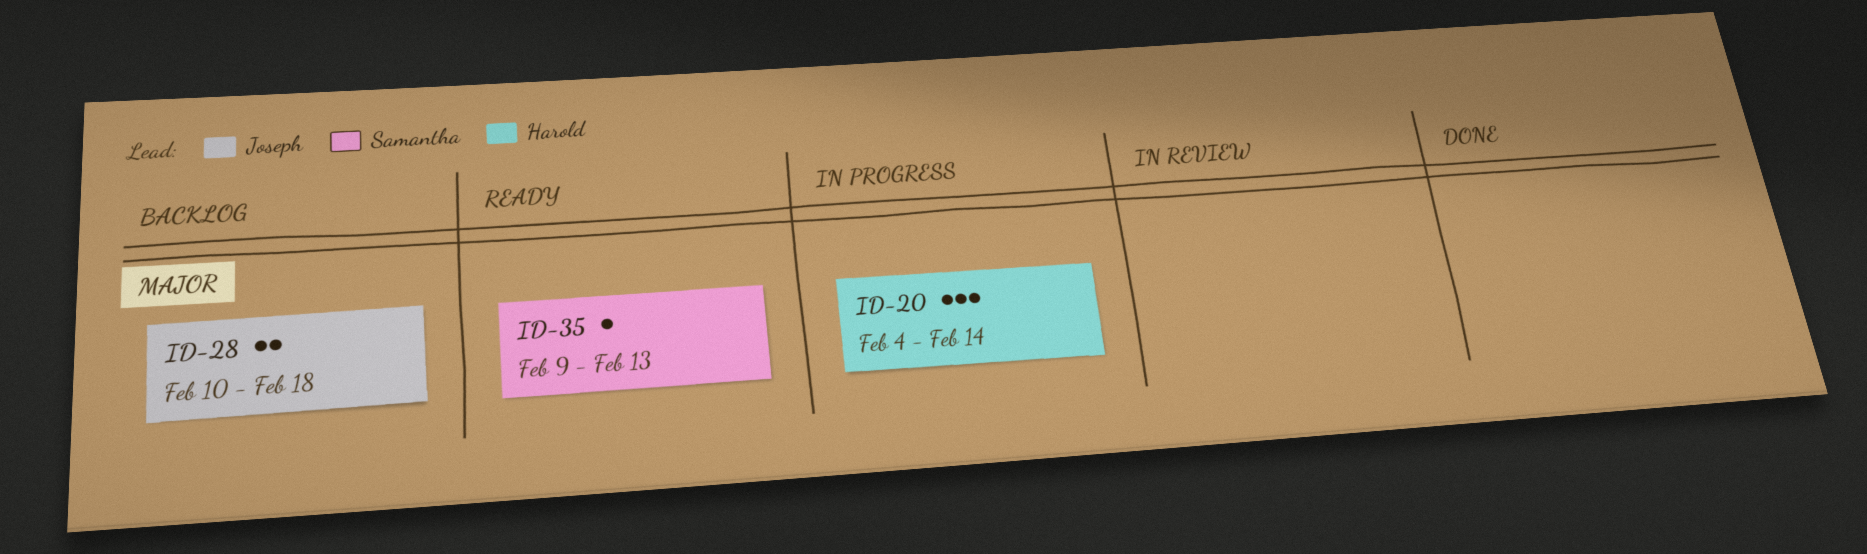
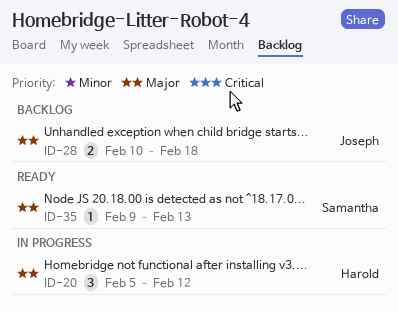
ID-20, start: Feb 4 -> Feb 5
ID-20, due: Feb 14 -> Feb 12

